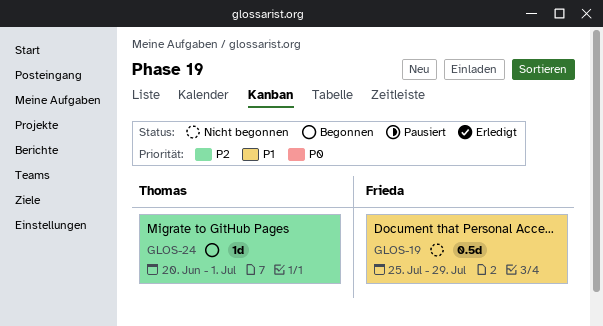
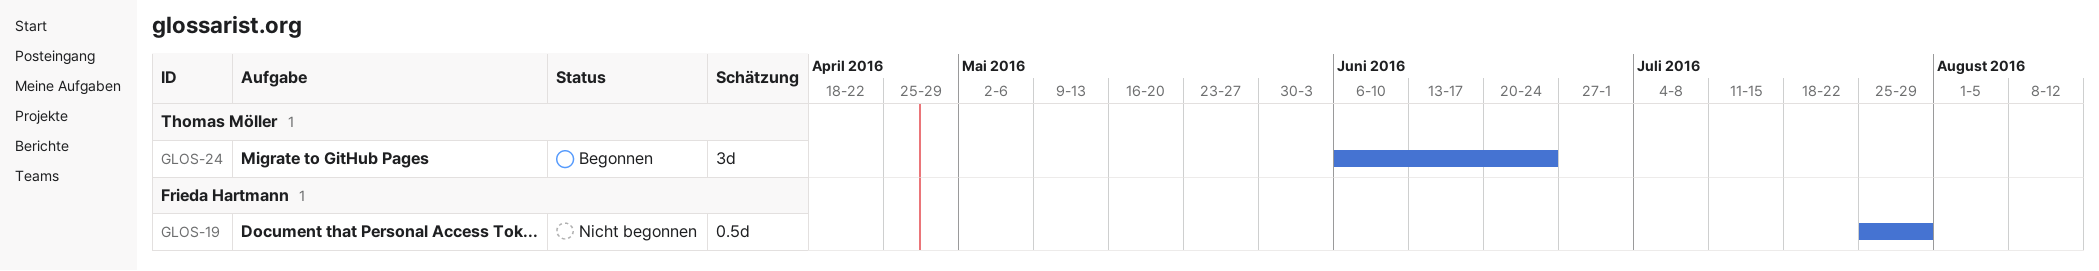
GLOS-24, estimate: 1d -> 3d
GLOS-24, start: Jun 20 -> Jun 6
GLOS-24, due: Jul 1 -> Jun 24

